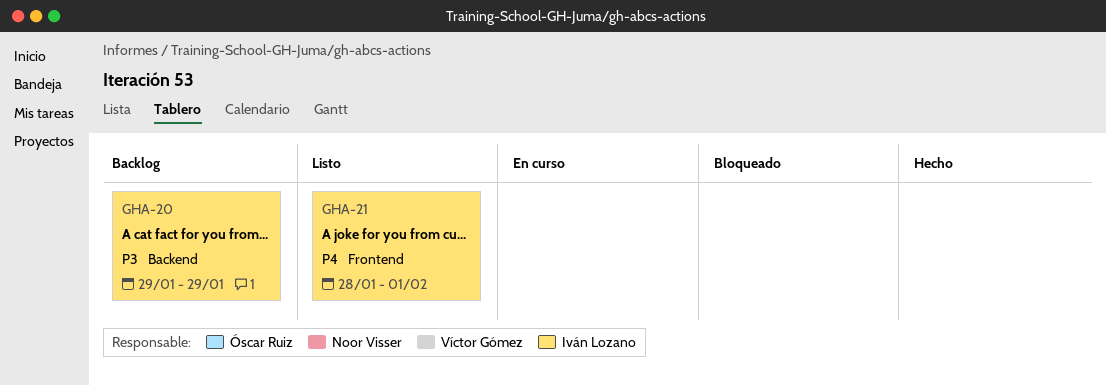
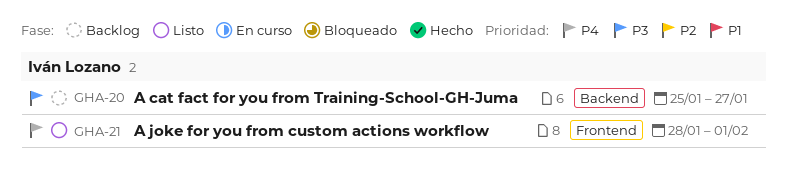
GHA-20, start: Jan 29 -> Jan 25
GHA-20, due: Jan 29 -> Jan 27

